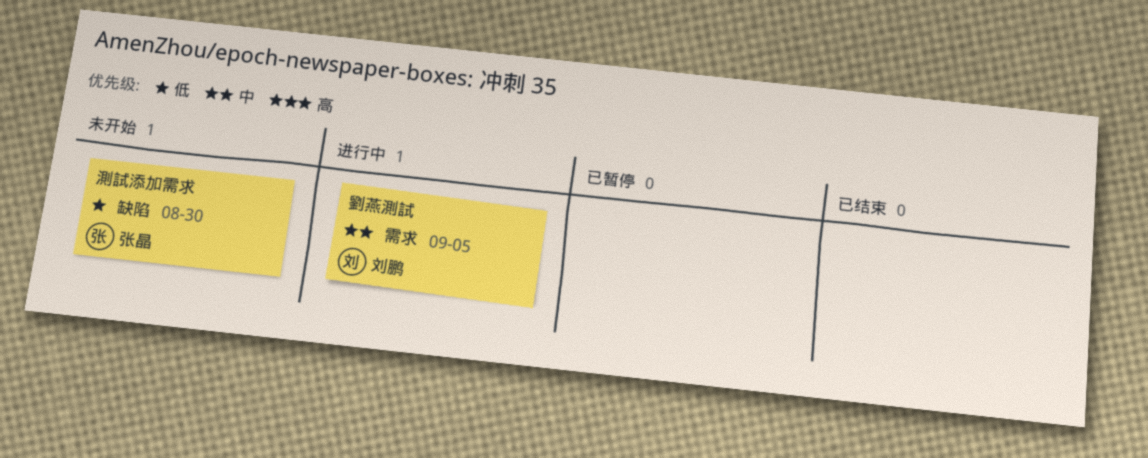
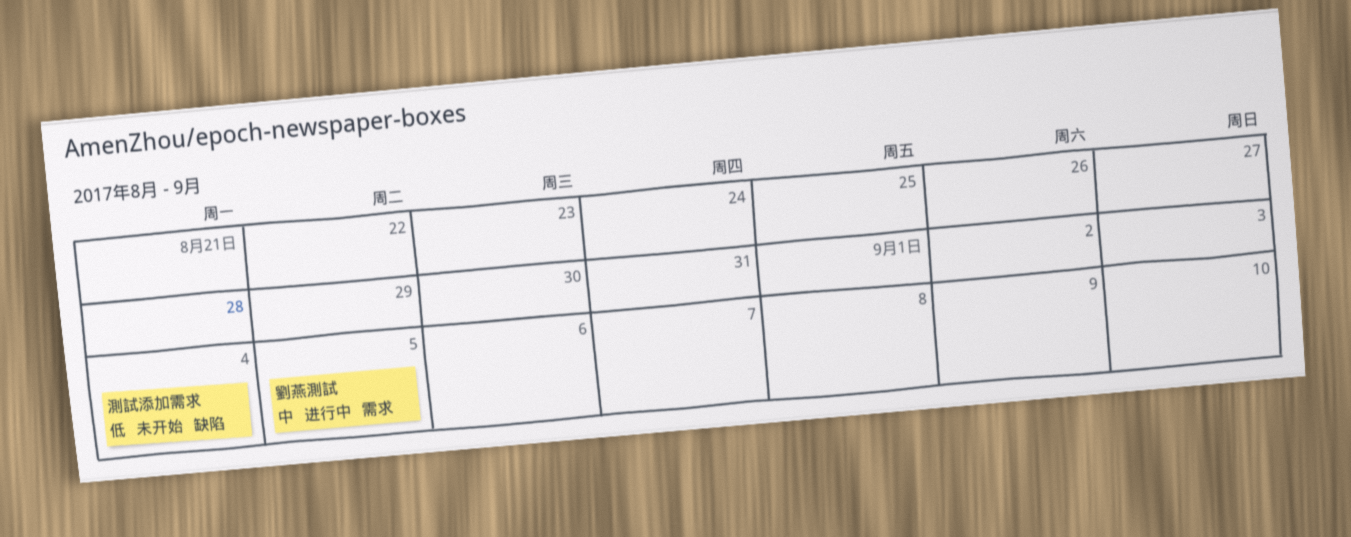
測試添加需求, due: Aug 30 -> Sep 4

